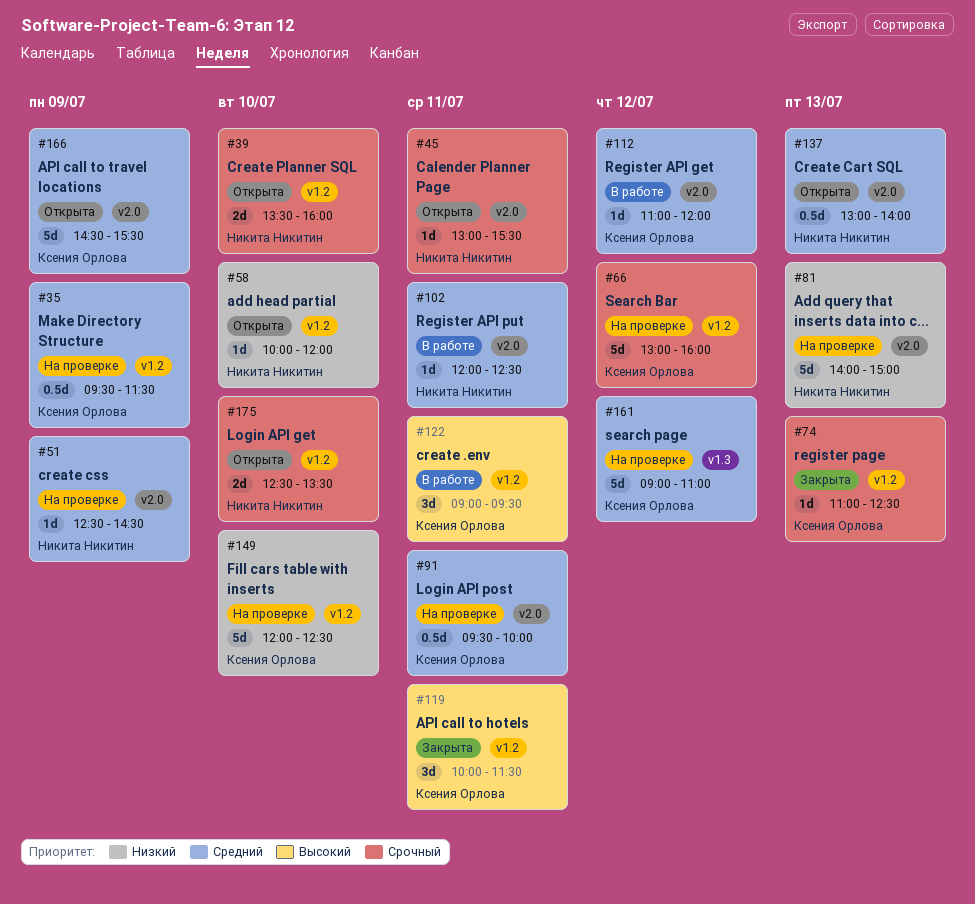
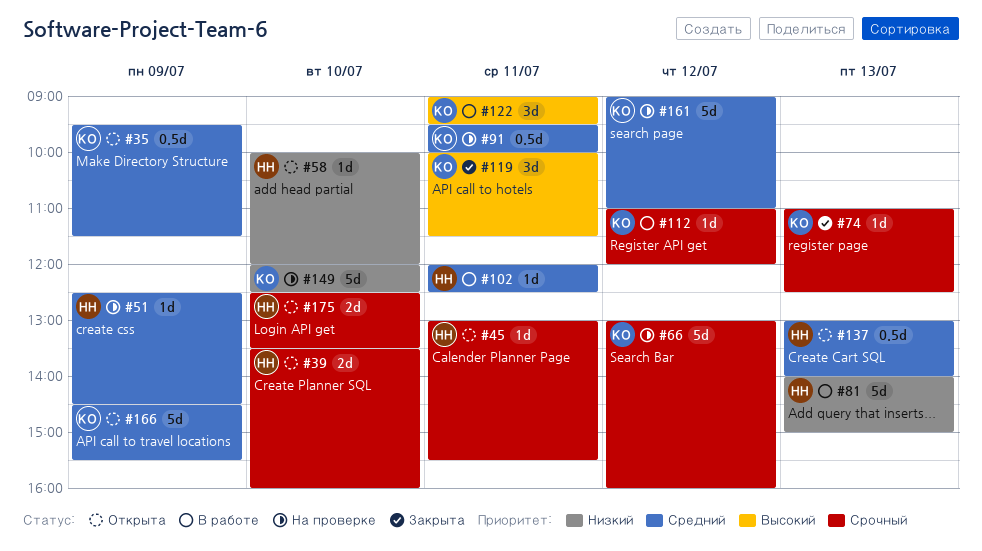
#35, status: На проверке -> Открыта
#81, status: На проверке -> В работе
#112, priority: Средний -> Срочный

